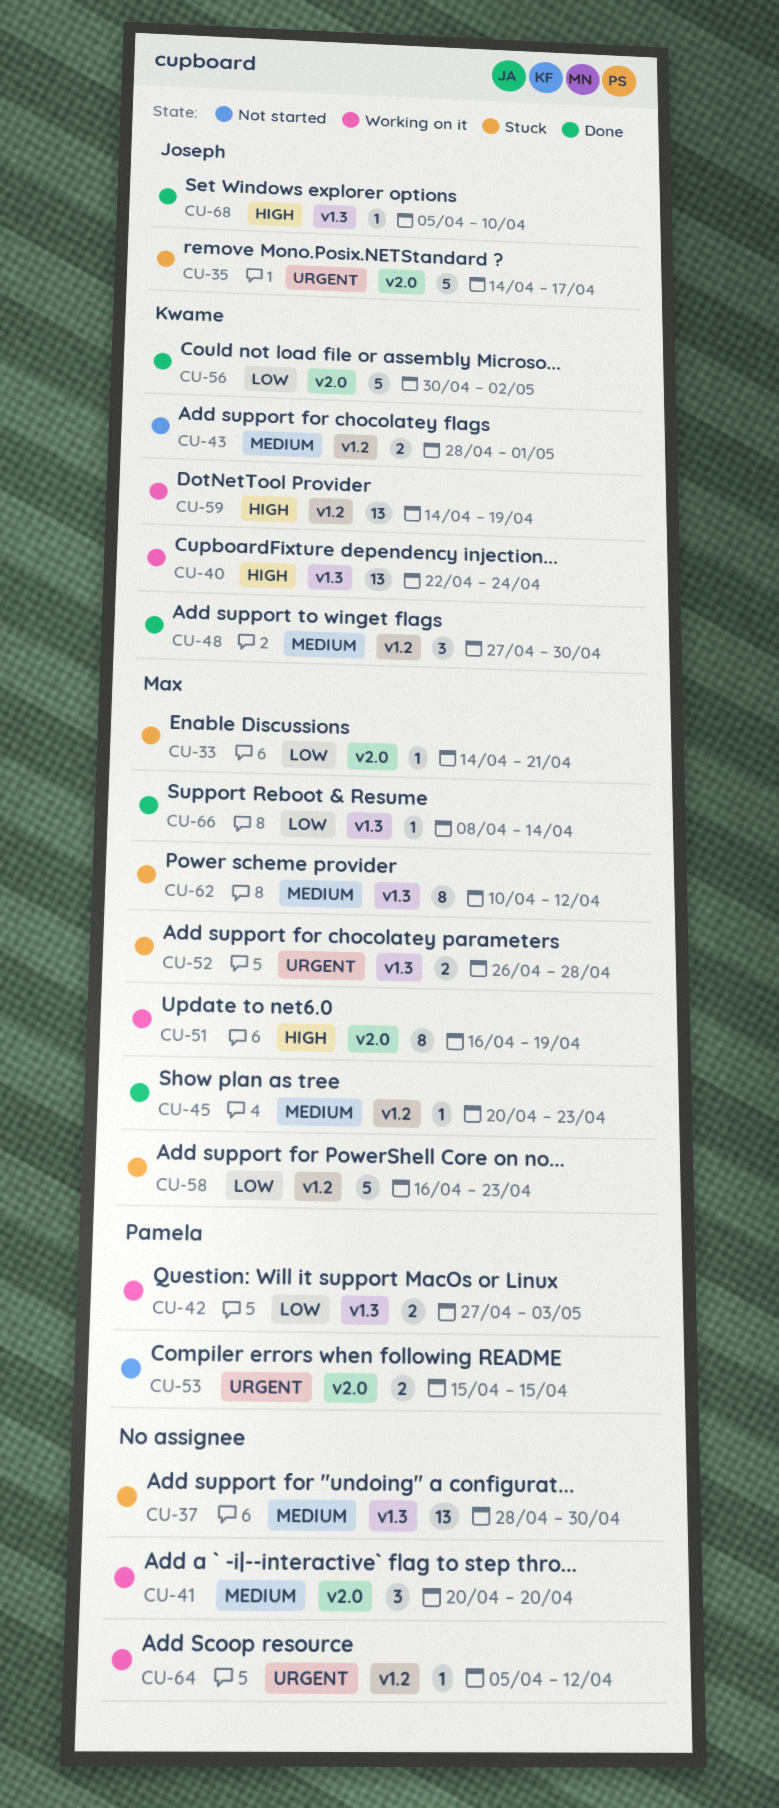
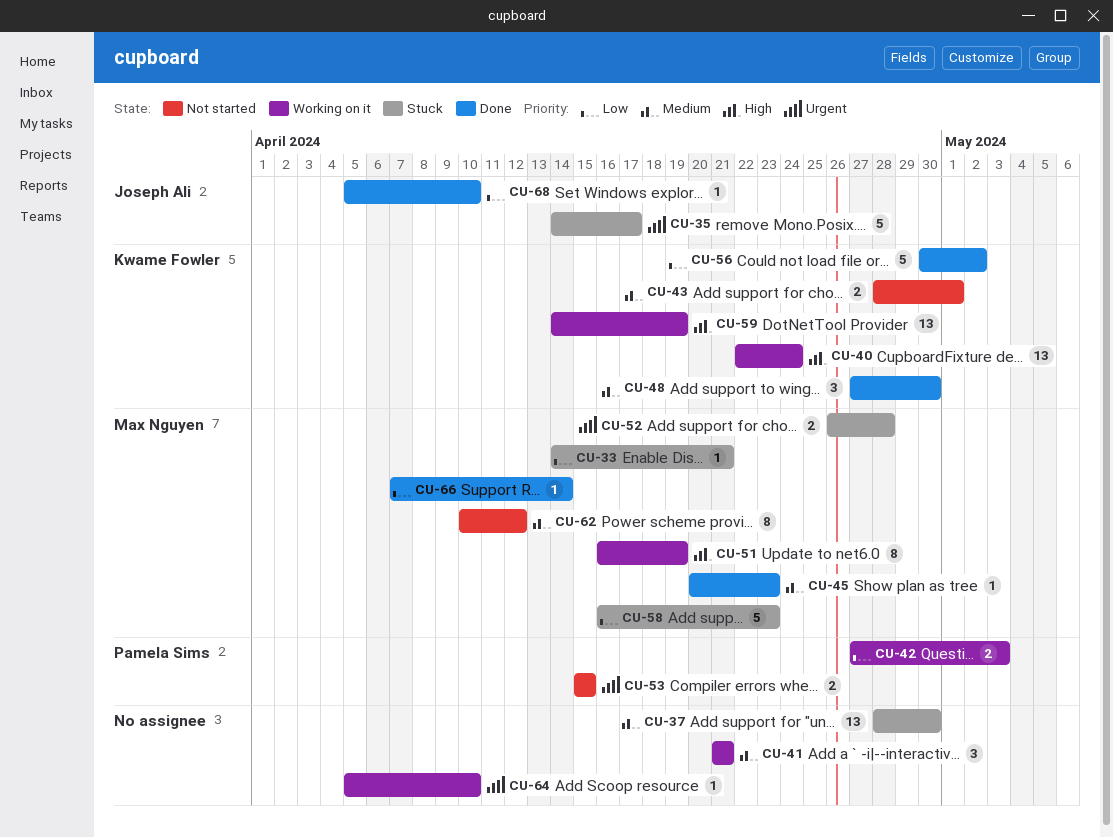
CU-41, start: Apr 20 -> Apr 21
CU-41, due: Apr 20 -> Apr 21
CU-62, status: Stuck -> Not started
CU-64, due: Apr 12 -> Apr 10
CU-66, start: Apr 8 -> Apr 7
CU-68, priority: High -> Low

